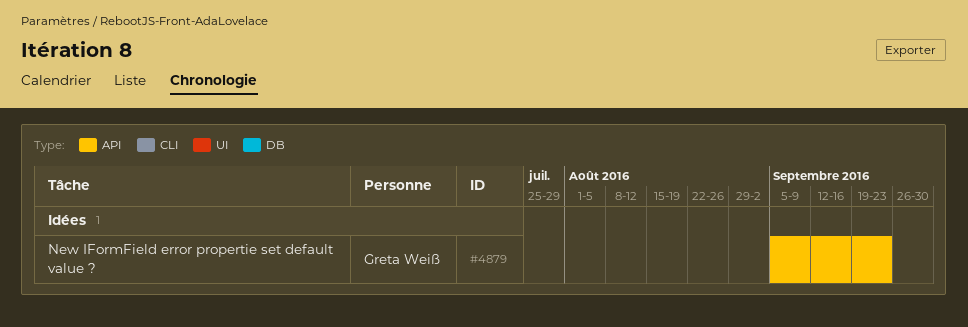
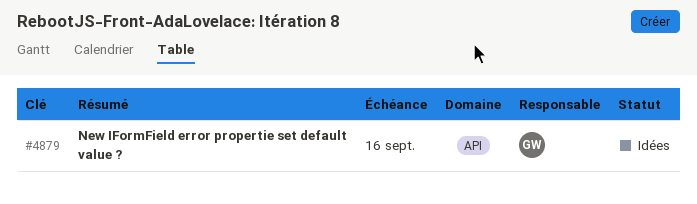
#4879, due: Sep 23 -> Sep 16

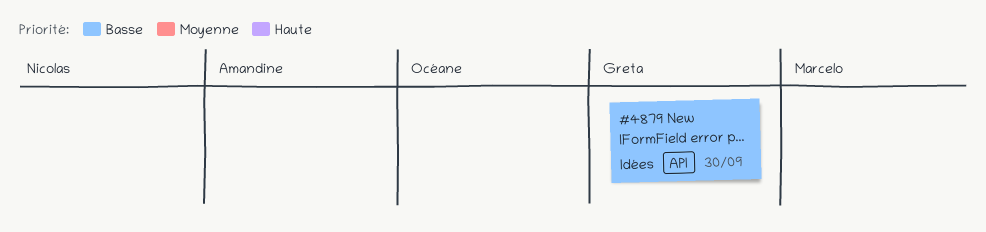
#4879, due: Sep 16 -> Sep 30

